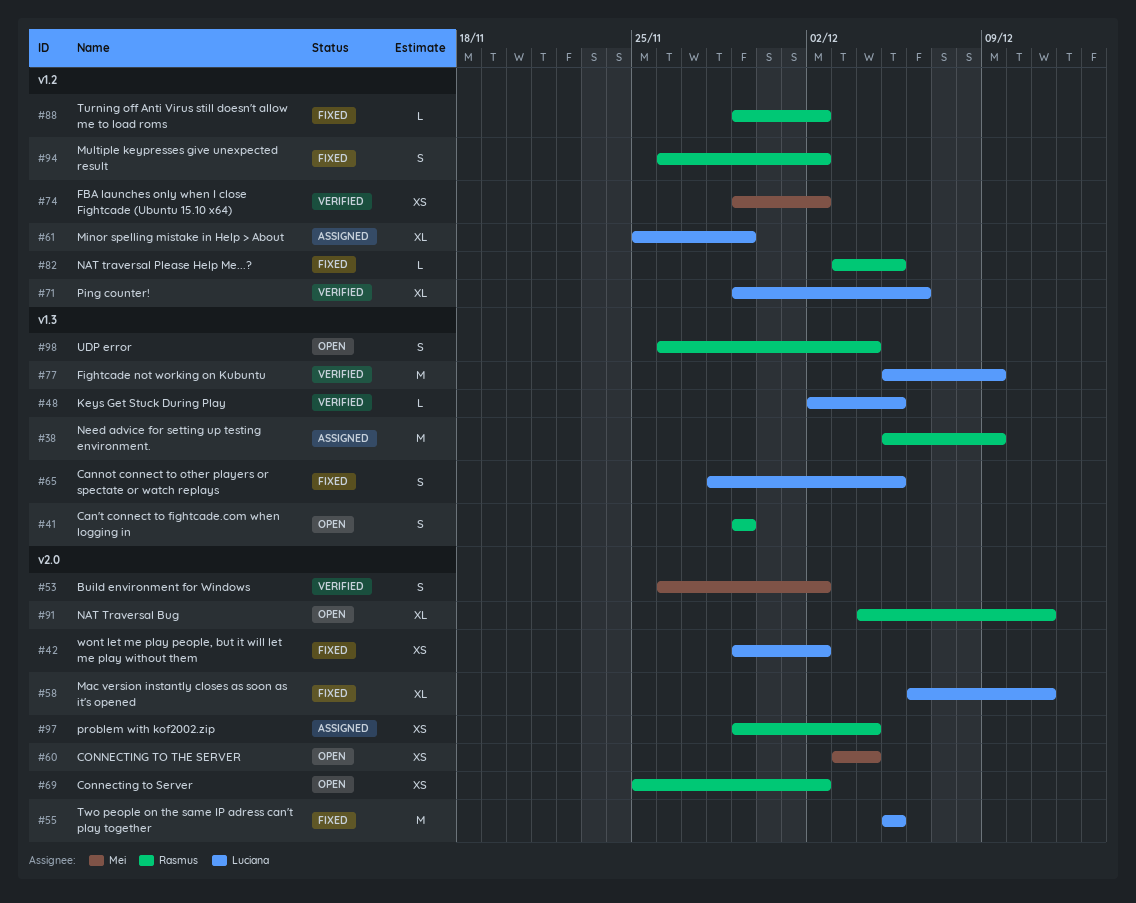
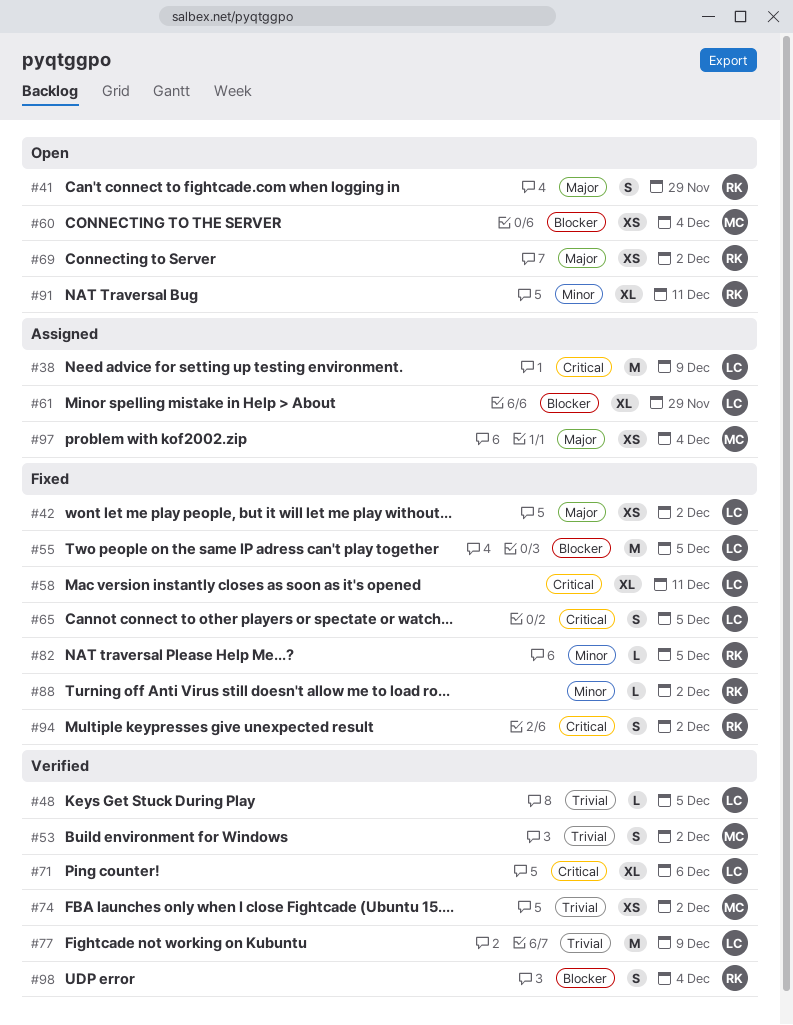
#38, owner: Rasmus -> Luciana
#97, owner: Rasmus -> Mei
#98, status: Open -> Verified

